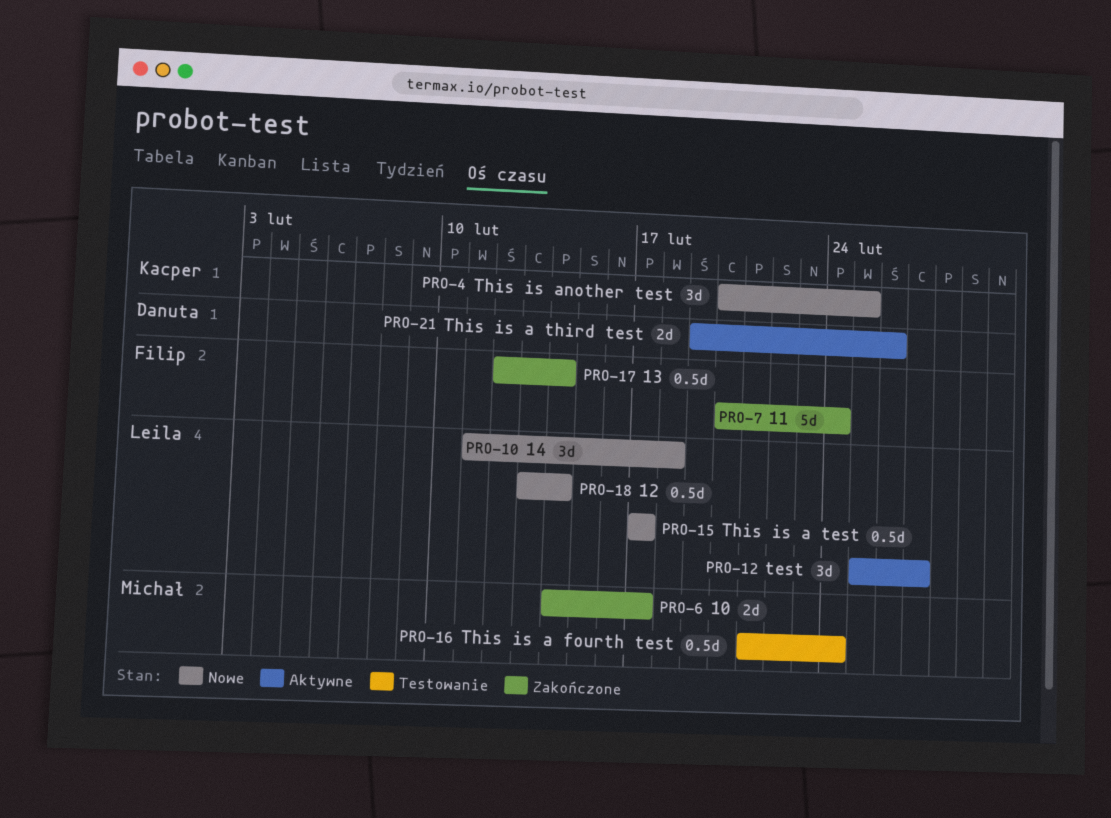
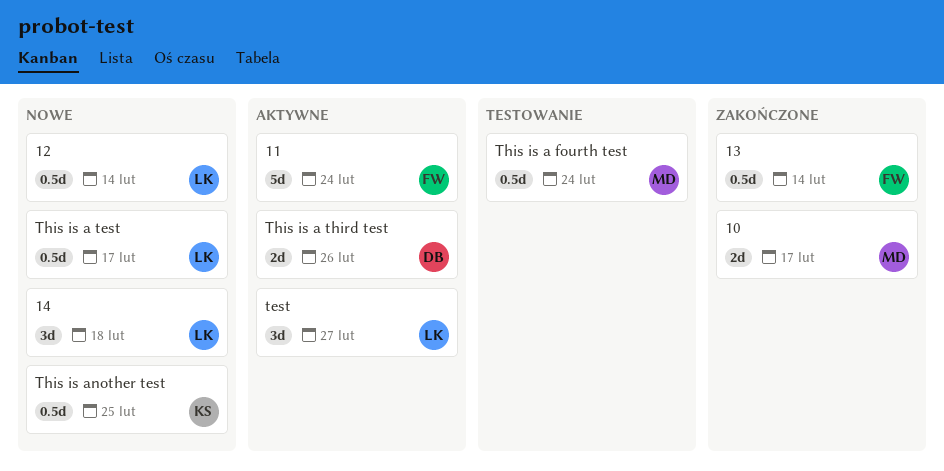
11, status: Zakończone -> Aktywne
This is another test, estimate: 3d -> 0.5d

